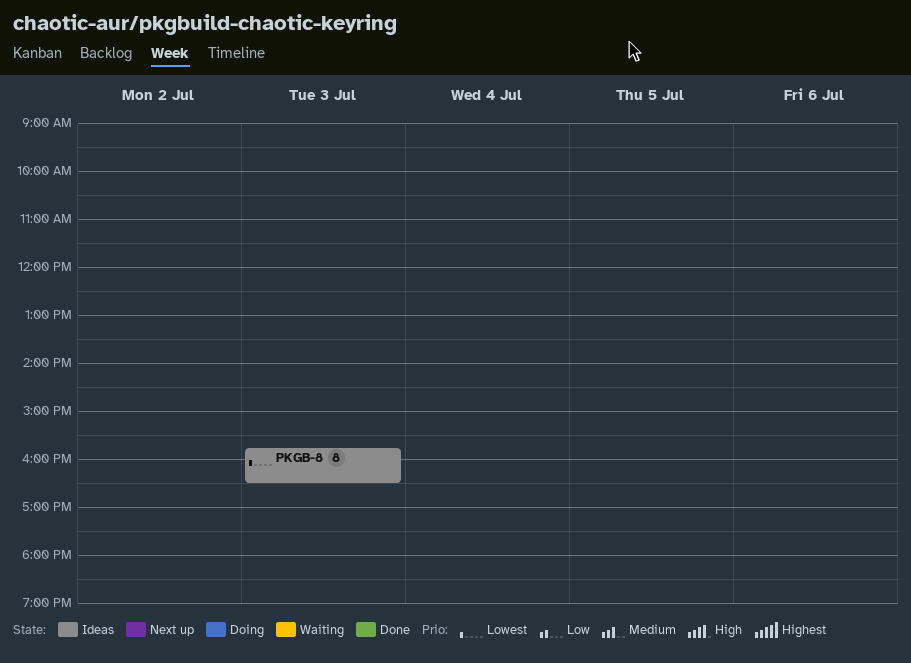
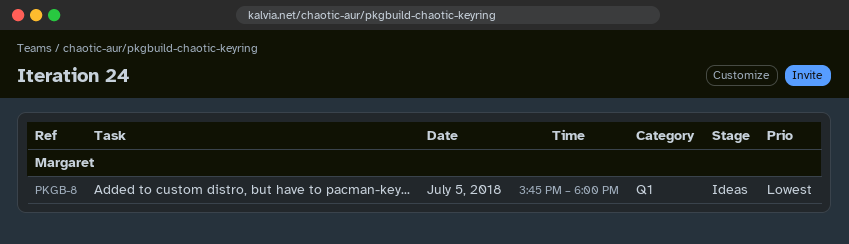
PKGB-8, day: Jul 3 -> Jul 5
PKGB-8, ends: 16:30 -> 18:00

